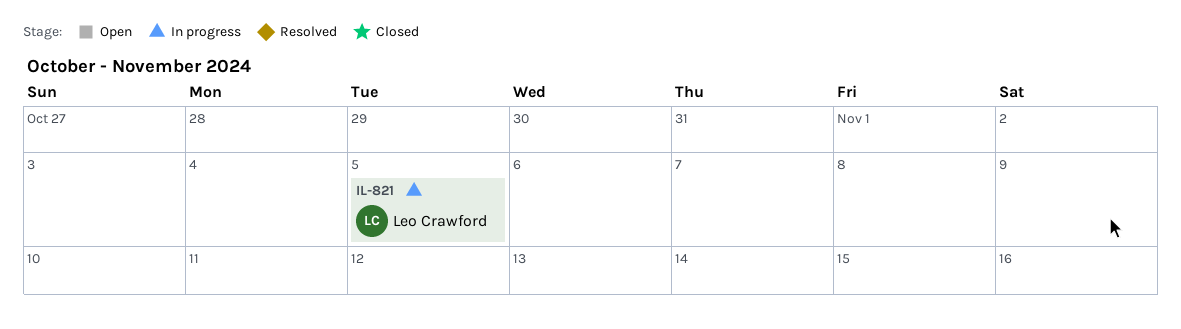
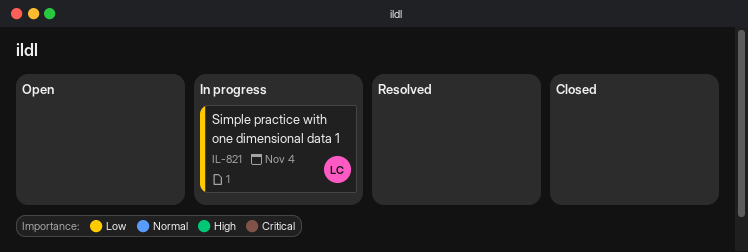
IL-821, due: Nov 5 -> Nov 4

